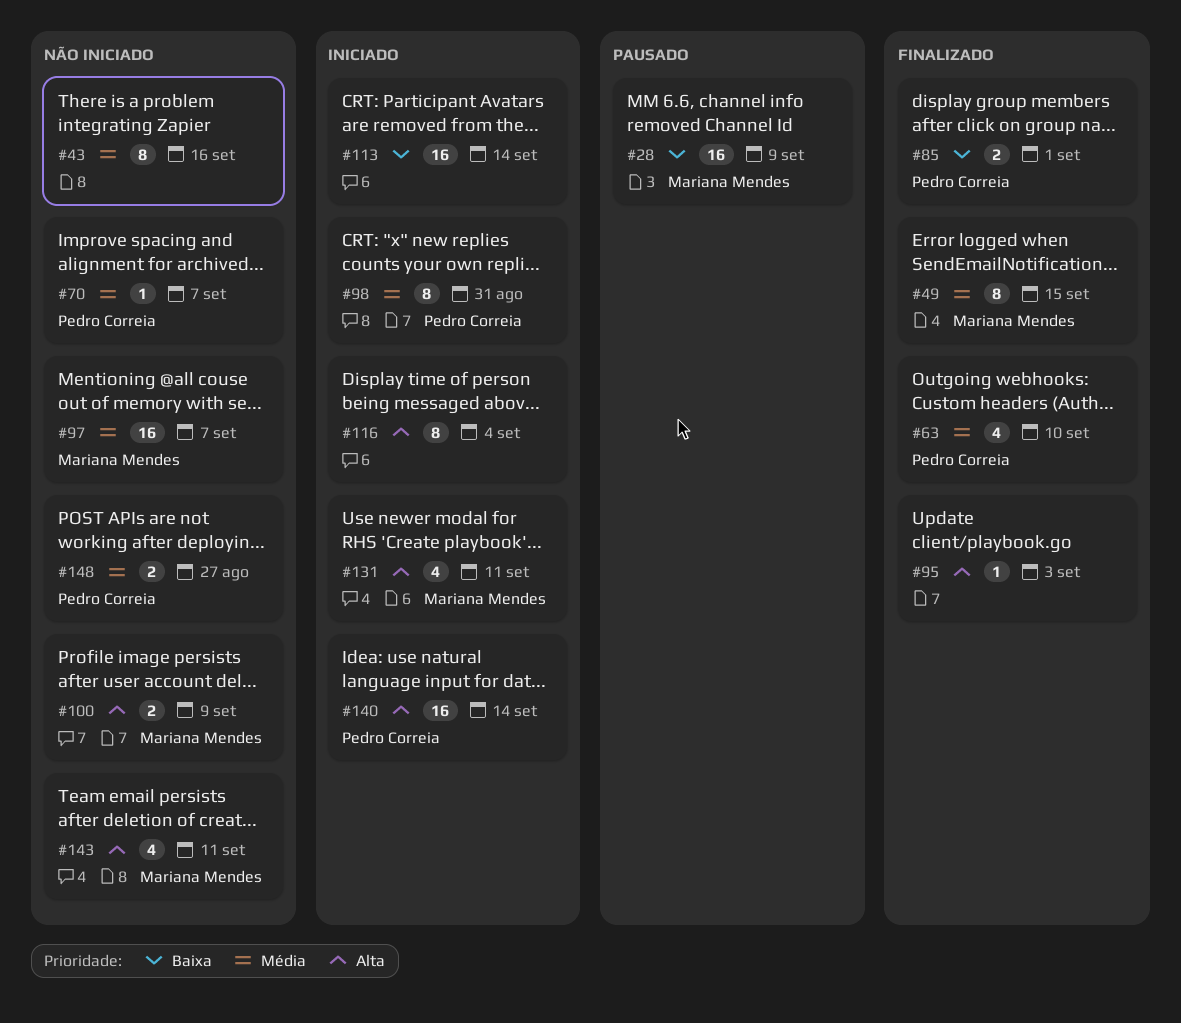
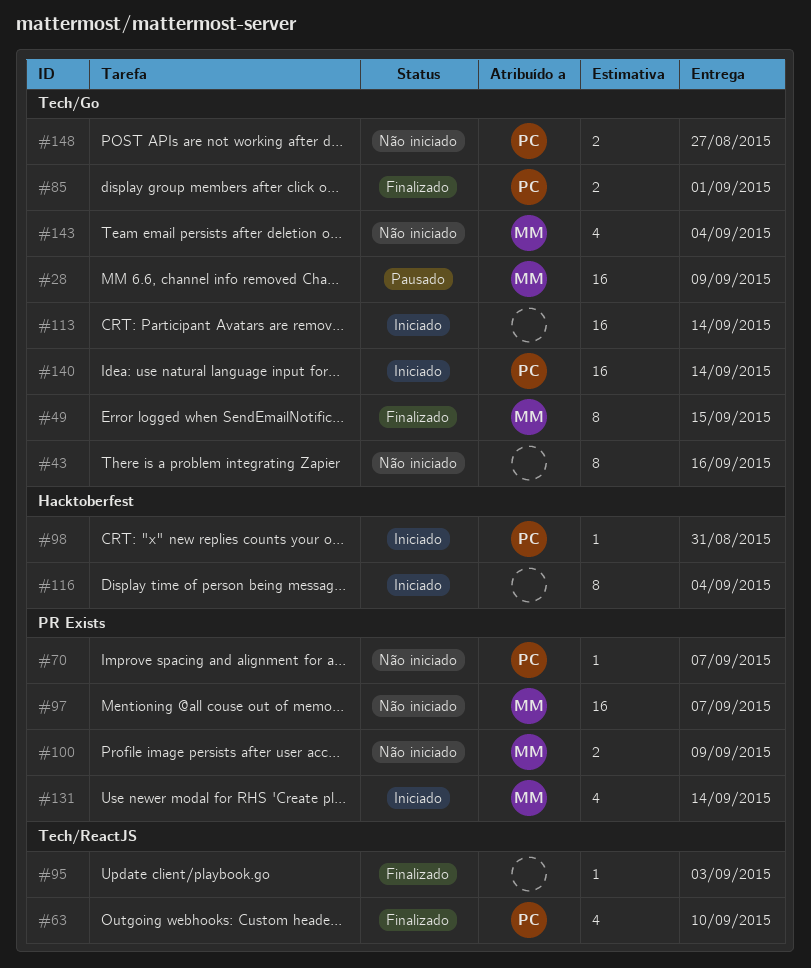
#98, estimate: 8 -> 1
#131, due: Sep 11 -> Sep 14
#143, due: Sep 11 -> Sep 4

